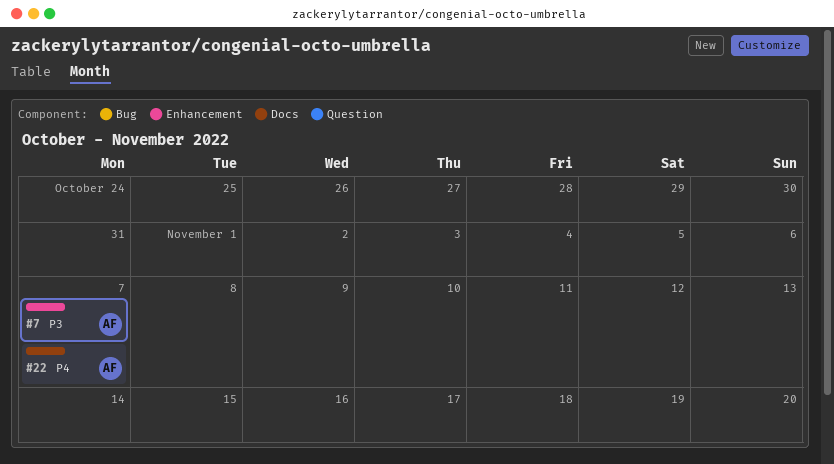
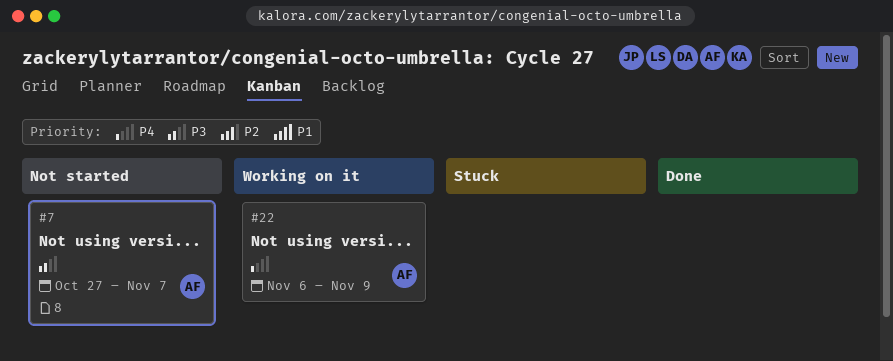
#22, due: Nov 7 -> Nov 9

